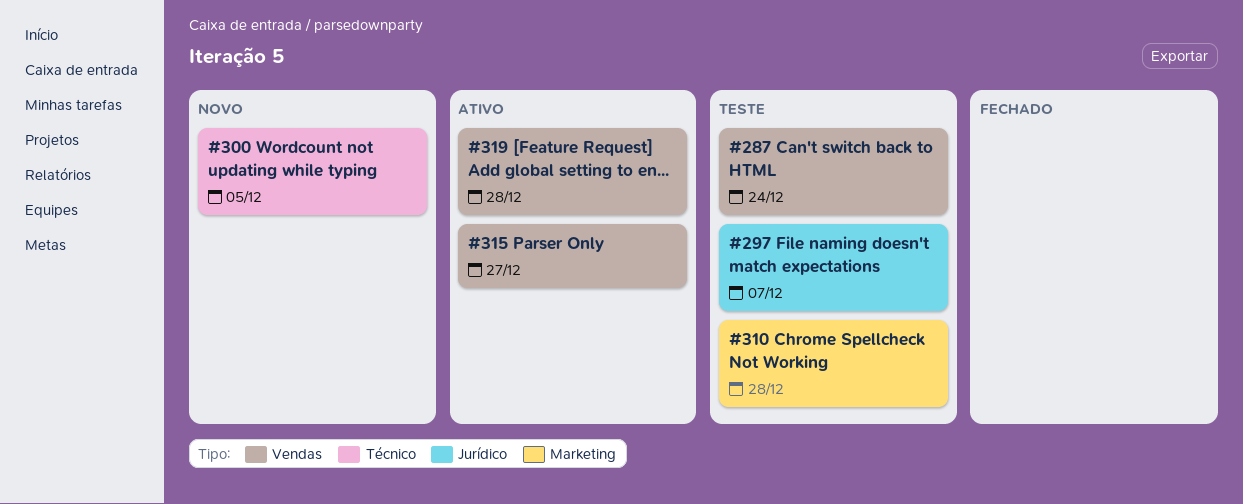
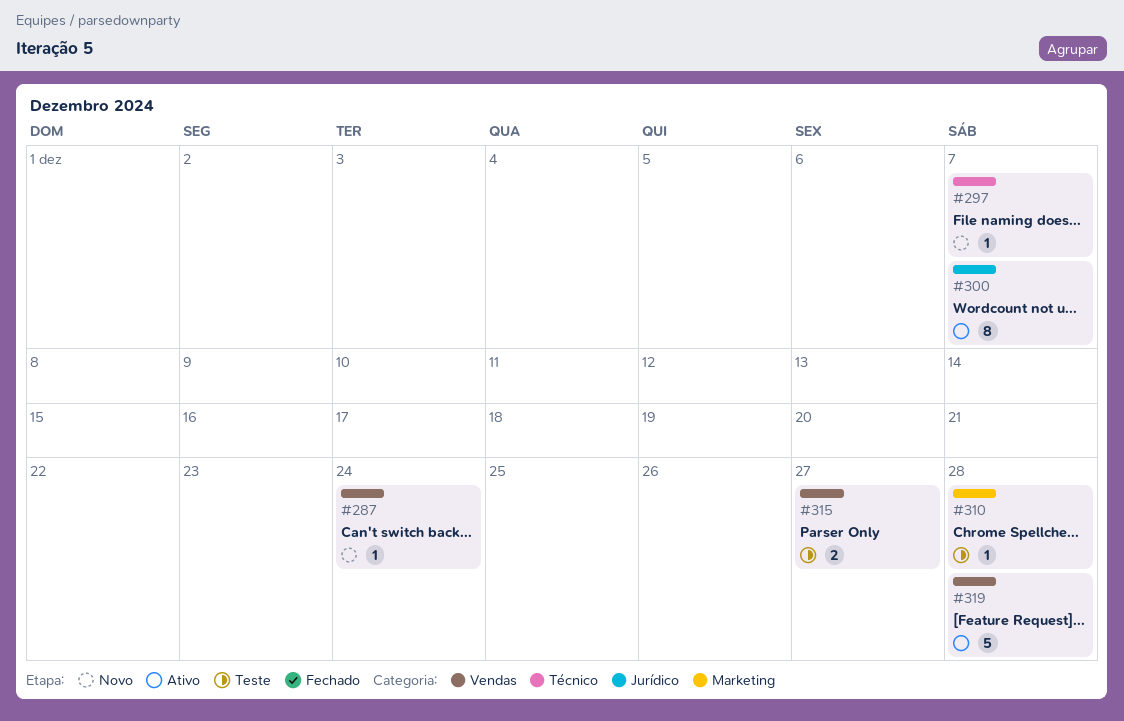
#287, status: Teste -> Novo
#297, status: Teste -> Novo
#297, label: Jurídico -> Técnico
#300, status: Novo -> Ativo
#300, label: Técnico -> Jurídico
#300, due: Dec 5 -> Dec 7
#315, status: Ativo -> Teste

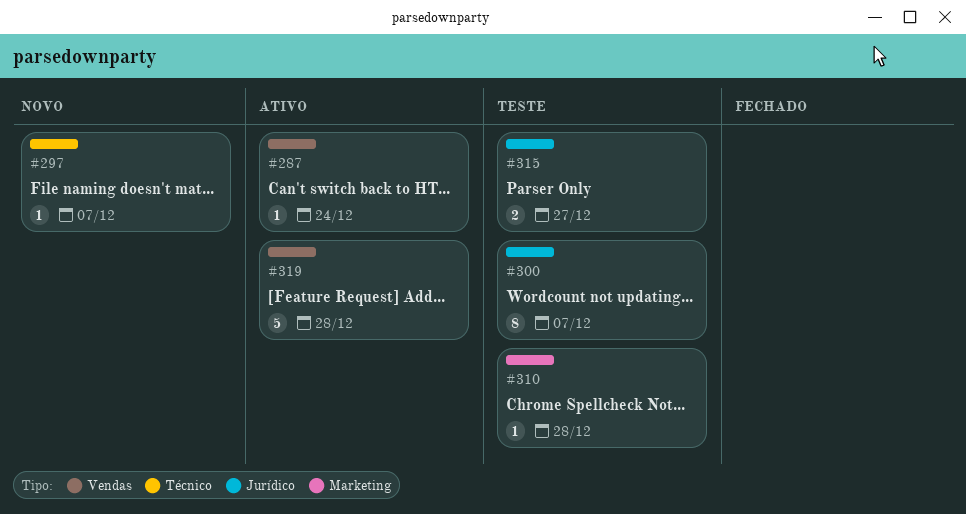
#287, status: Novo -> Ativo
#300, status: Ativo -> Teste
#315, label: Vendas -> Jurídico

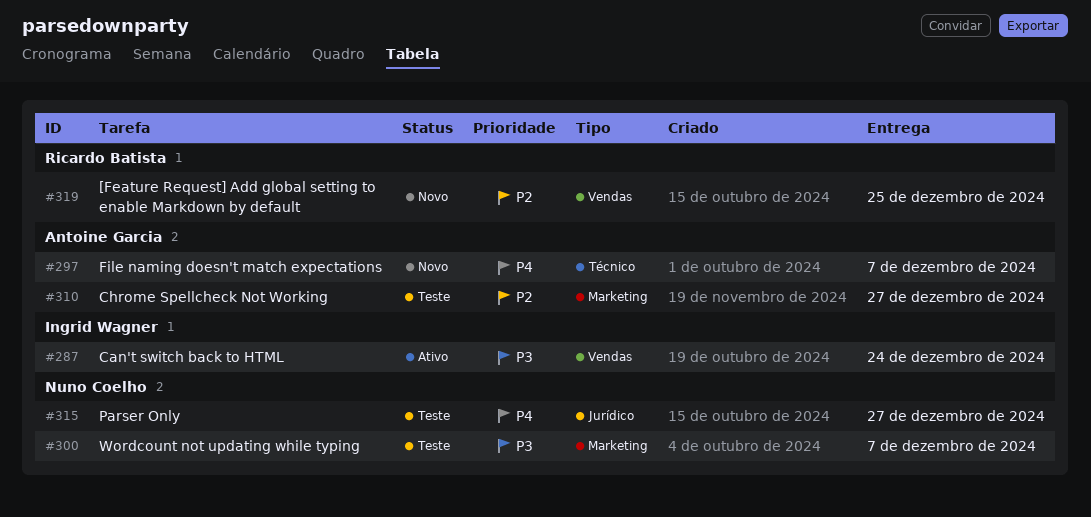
#300, label: Jurídico -> Marketing
#310, due: Dec 28 -> Dec 27
#319, status: Ativo -> Novo
#319, due: Dec 28 -> Dec 25

